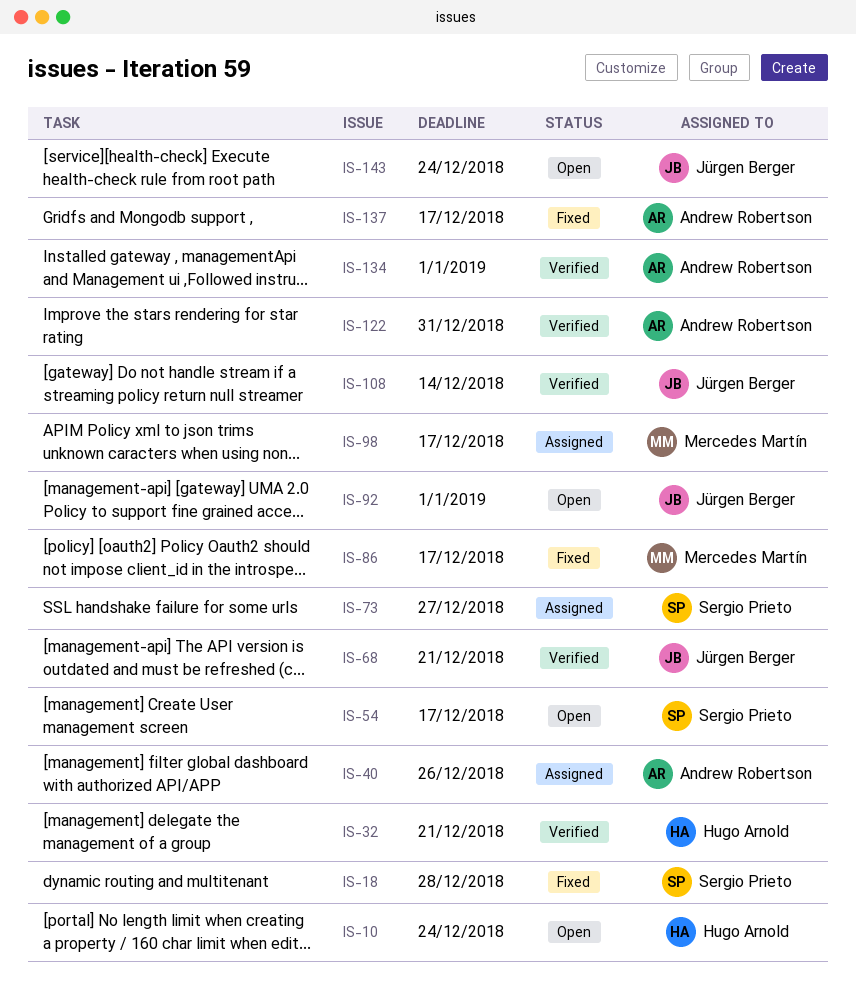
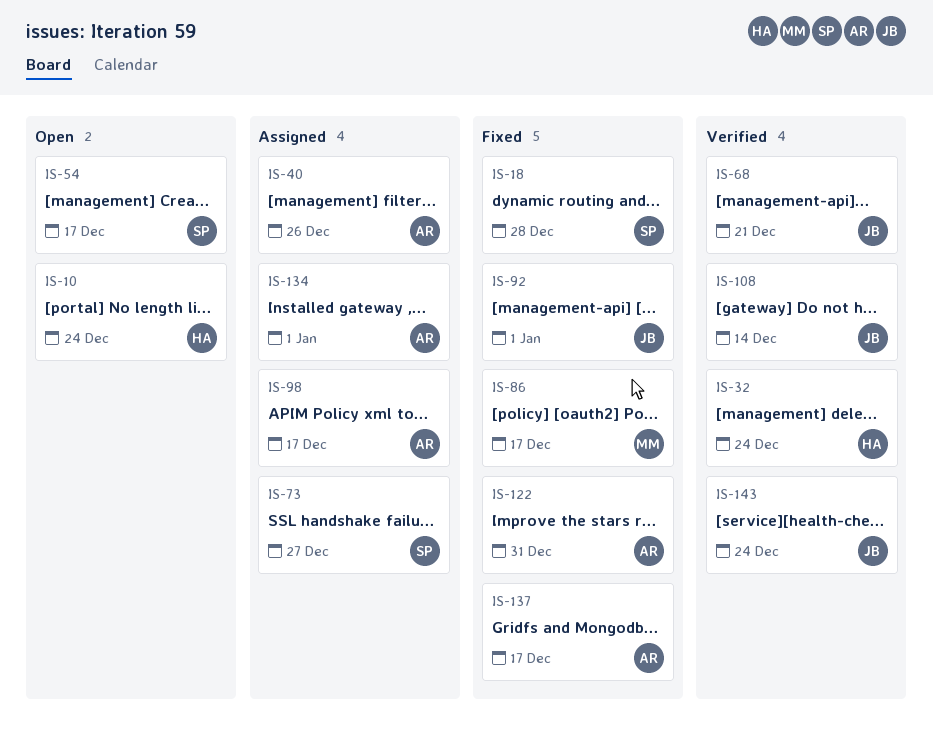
IS-32, due: Dec 21 -> Dec 24
IS-92, status: Open -> Fixed
IS-98, owner: Mercedes Martín -> Andrew Robertson
IS-122, status: Verified -> Fixed
IS-134, status: Verified -> Assigned
IS-143, status: Open -> Verified

